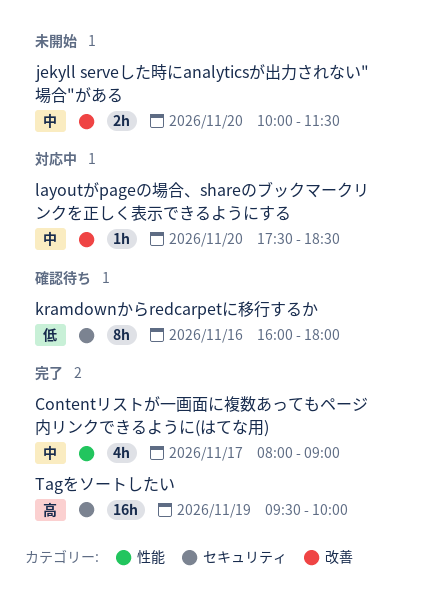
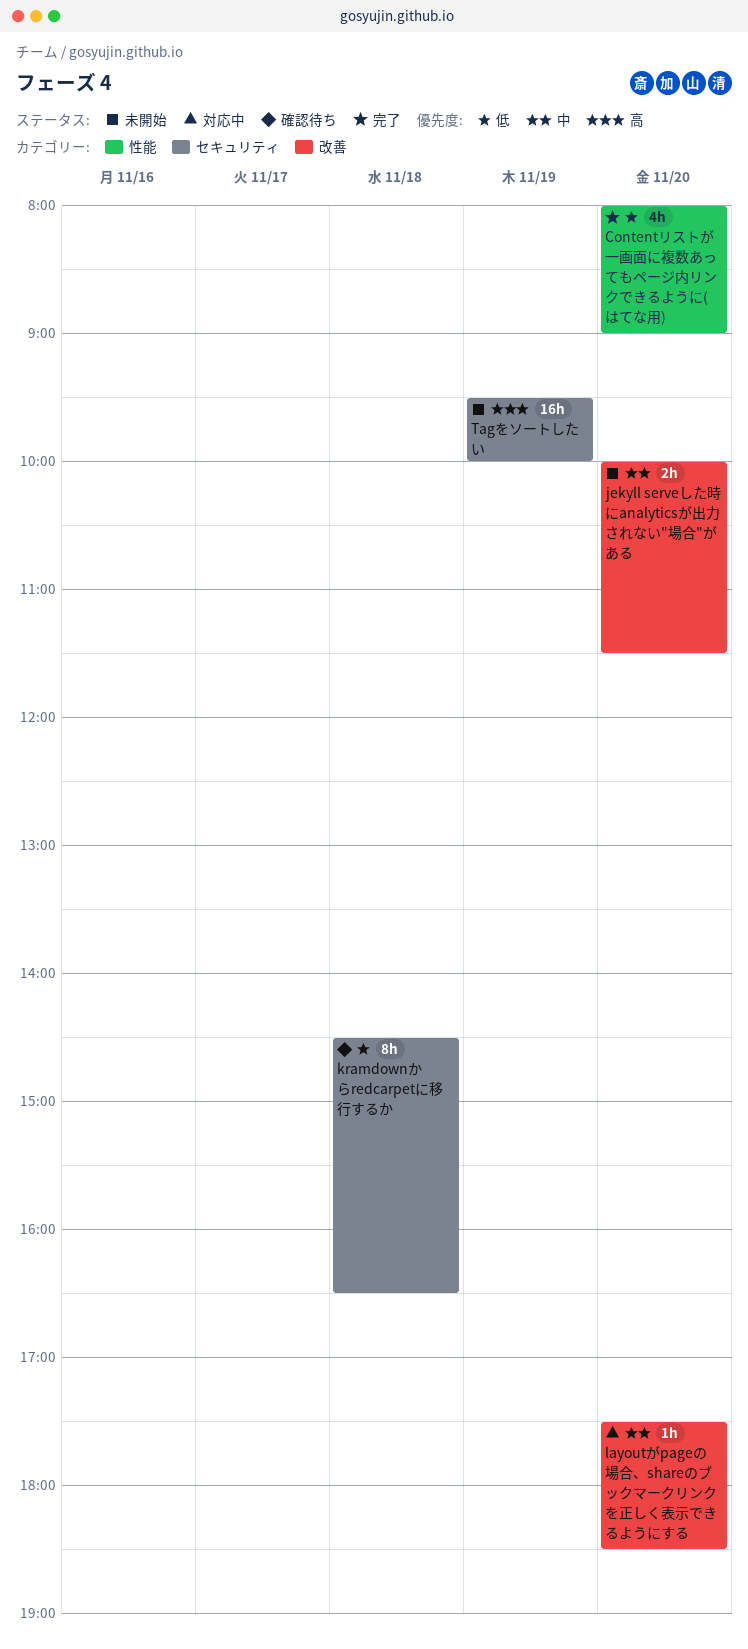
Contentリストが一画面に複数あってもページ内リンクできるように(はてな用), priority: 中 -> 低
Contentリストが一画面に複数あってもページ内リンクできるように(はてな用), day: Nov 17 -> Nov 20
kramdownからredcarpetに移行するか, day: Nov 16 -> Nov 18
kramdownからredcarpetに移行するか, begins: 16:00 -> 14:30
kramdownからredcarpetに移行するか, ends: 18:00 -> 16:30
Tagをソートしたい, status: 完了 -> 未開始

